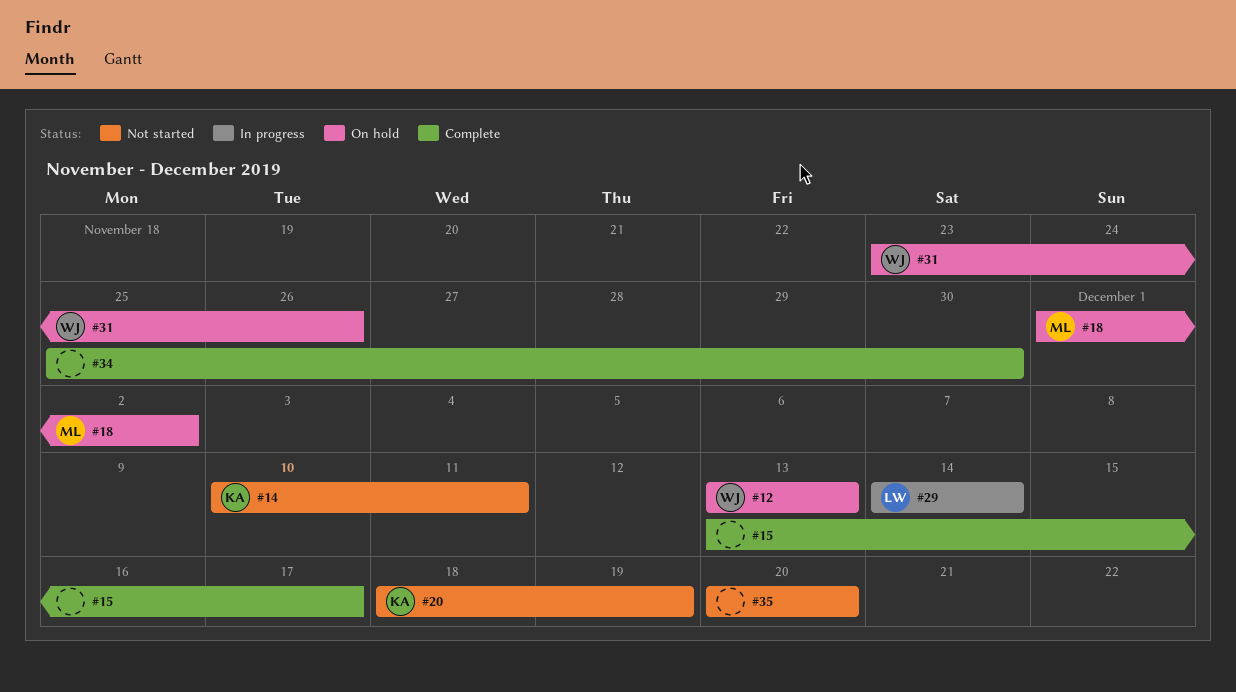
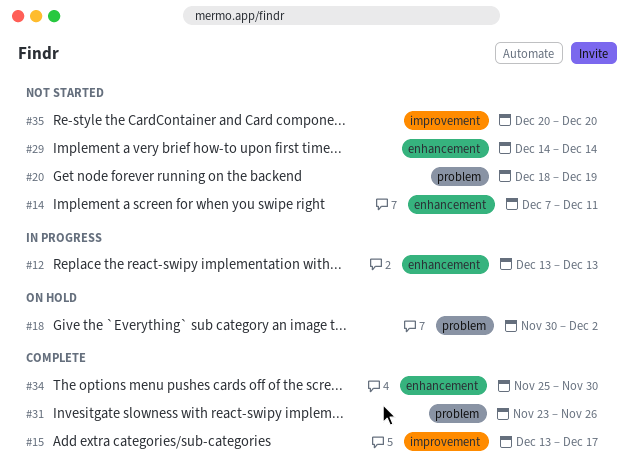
#12, status: On hold -> In progress
#14, start: Dec 10 -> Dec 7
#18, start: Dec 1 -> Nov 30
#29, status: In progress -> Not started
#31, status: On hold -> Complete

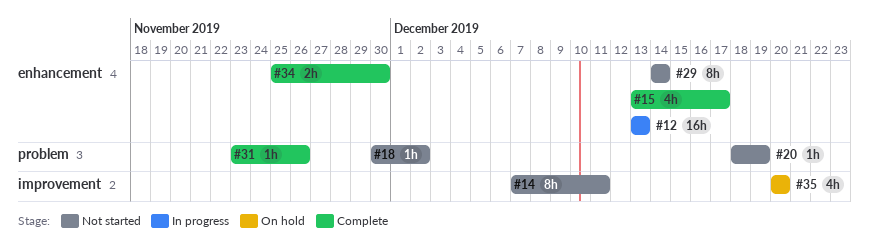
#14, label: enhancement -> improvement
#15, label: improvement -> enhancement
#18, status: On hold -> Not started
#35, status: Not started -> On hold

